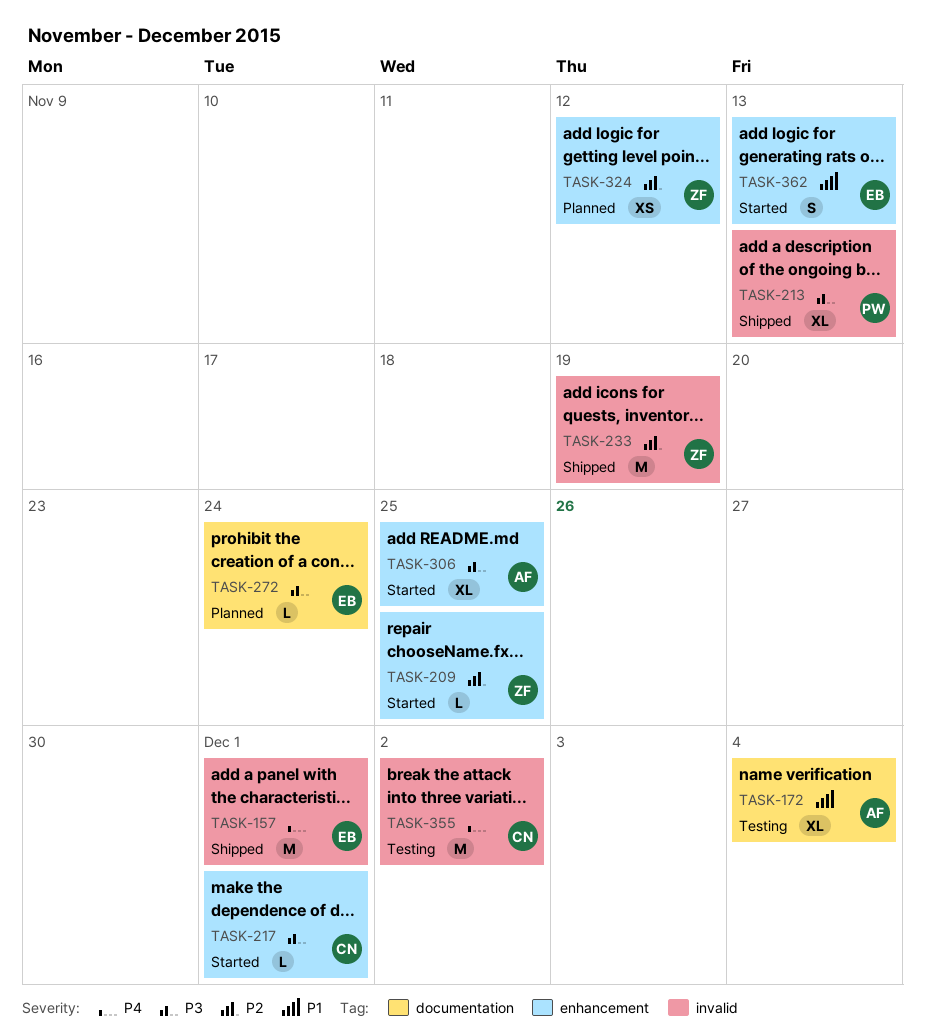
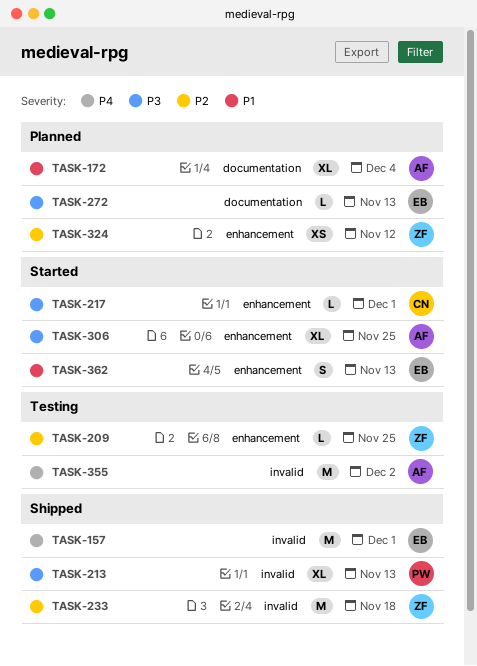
TASK-172, status: Testing -> Planned
TASK-209, status: Started -> Testing
TASK-233, due: Nov 19 -> Nov 18
TASK-272, due: Nov 24 -> Nov 13
TASK-355, owner: CN -> AF

